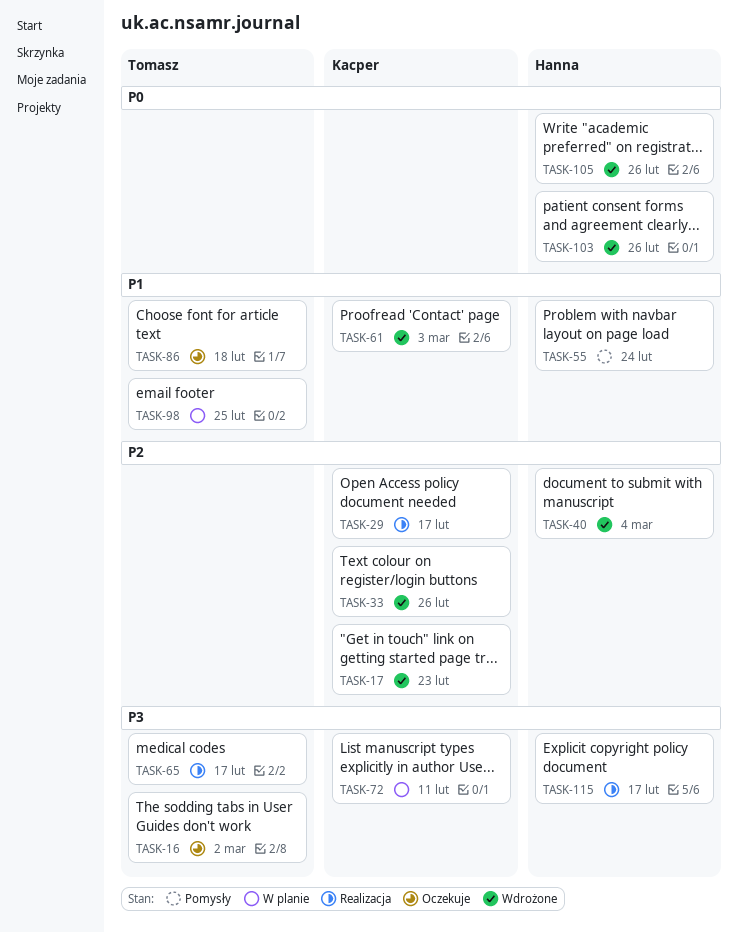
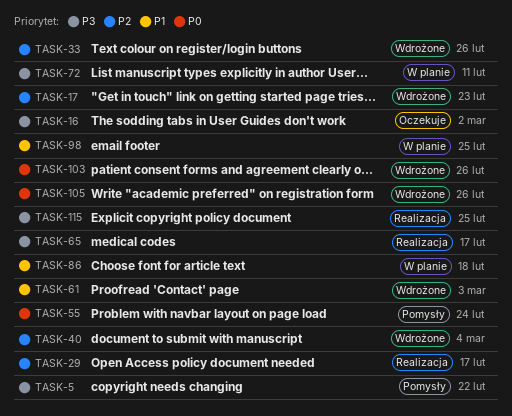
TASK-5: none -> present
TASK-55, priority: P1 -> P0
TASK-86, status: Oczekuje -> W planie
TASK-115, due: Feb 17 -> Feb 25

